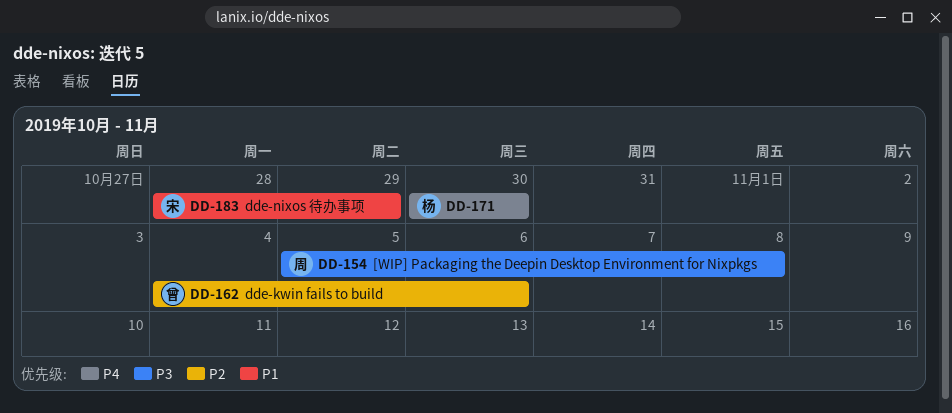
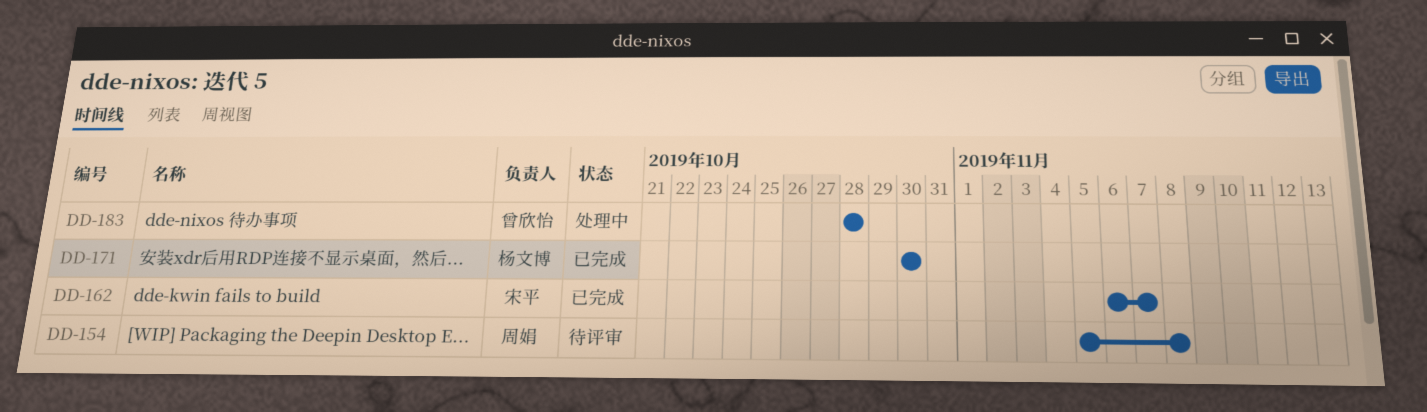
DD-162, owner: 曾欣怡 -> 宋平
DD-162, start: Nov 4 -> Nov 6
DD-162, due: Nov 6 -> Nov 7
DD-183, owner: 宋平 -> 曾欣怡
DD-183, due: Oct 29 -> Oct 28

